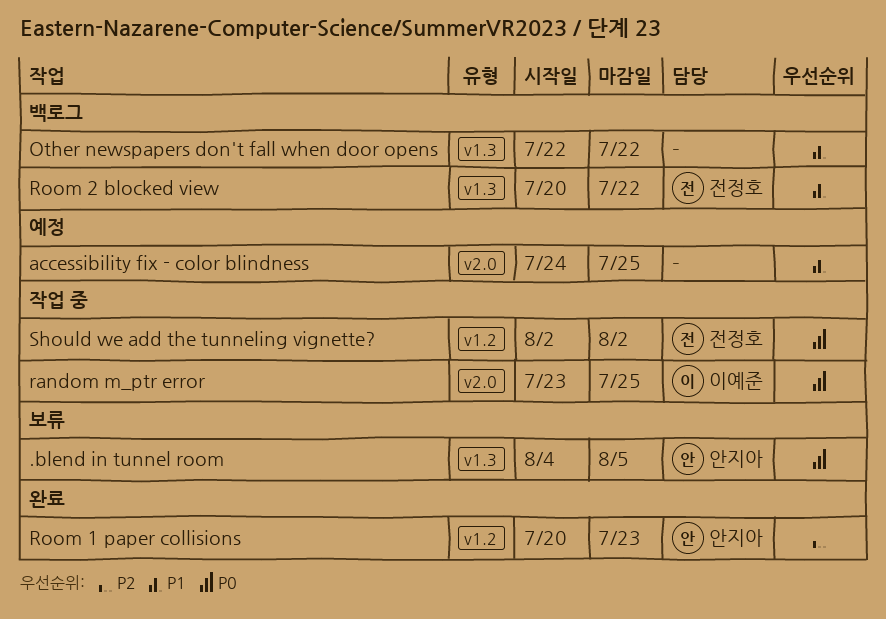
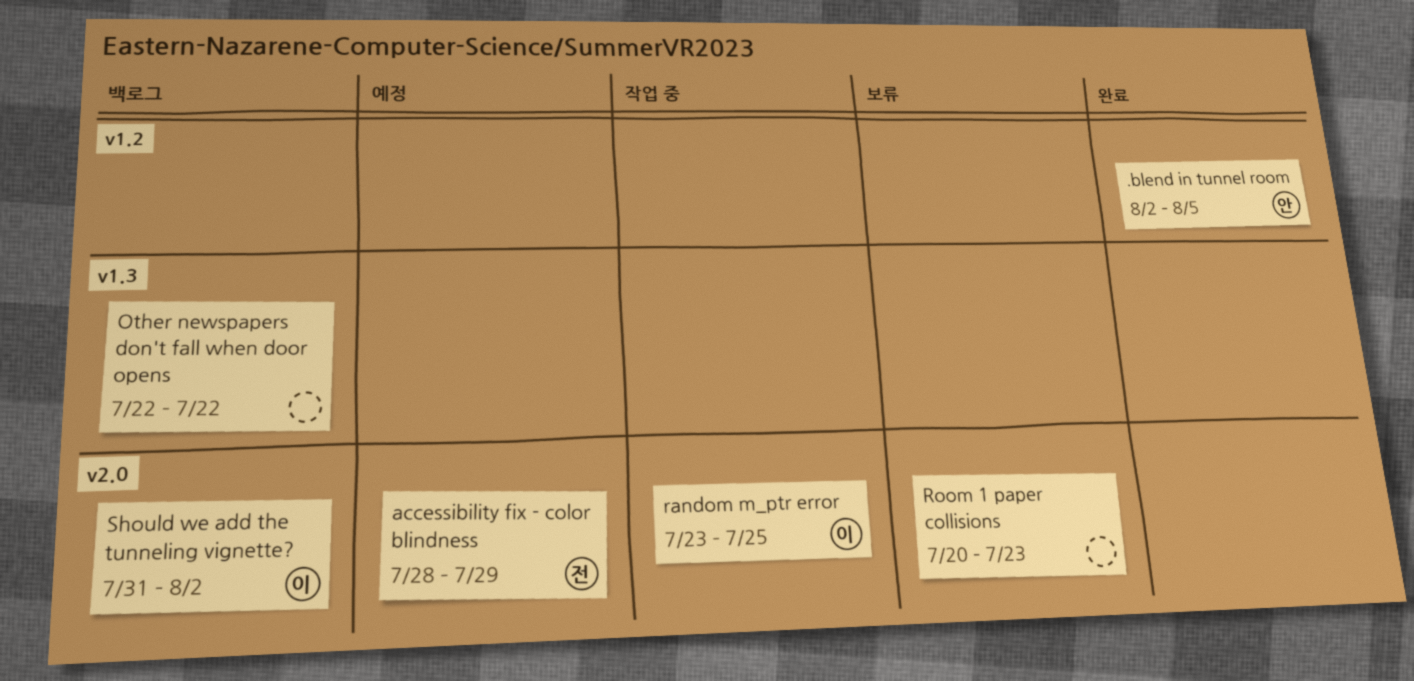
.blend in tunnel room, status: 보류 -> 완료
.blend in tunnel room, label: v1.3 -> v1.2
.blend in tunnel room, start: Aug 4 -> Aug 2
accessibility fix - color blindness, owner: none -> 전정호
accessibility fix - color blindness, start: Jul 24 -> Jul 28
accessibility fix - color blindness, due: Jul 25 -> Jul 29
Room 1 paper collisions, status: 완료 -> 보류
Room 1 paper collisions, owner: 안지아 -> none
Room 1 paper collisions, label: v1.2 -> v2.0
Room 2 blocked view: present -> none
Should we add the tunneling vignette?, status: 작업 중 -> 백로그
Should we add the tunneling vignette?, owner: 전정호 -> 이예준
Should we add the tunneling vignette?, label: v1.2 -> v2.0
Should we add the tunneling vignette?, start: Aug 2 -> Jul 31

